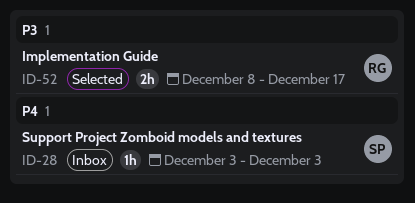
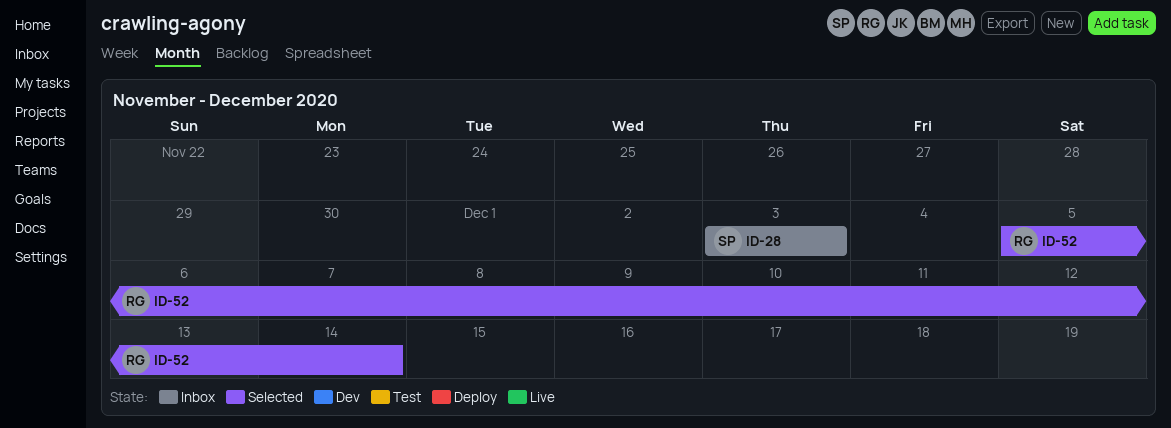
ID-52, start: Dec 8 -> Dec 5
ID-52, due: Dec 17 -> Dec 14

